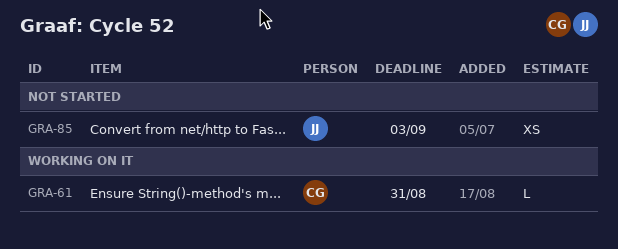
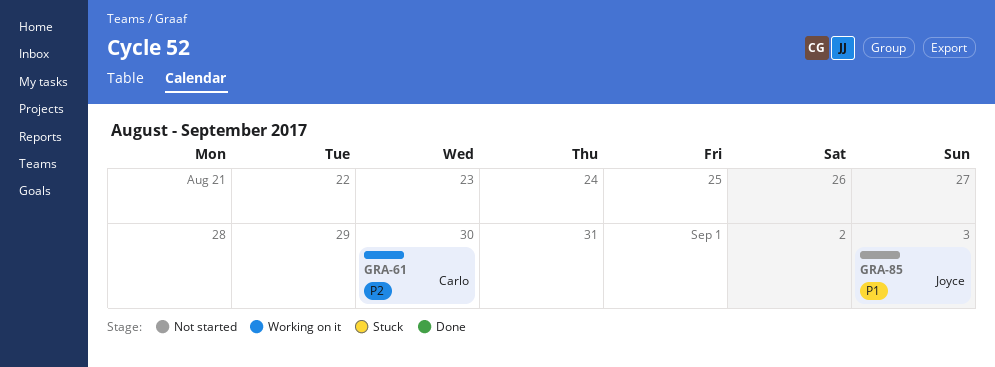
GRA-61, due: Aug 31 -> Aug 30

